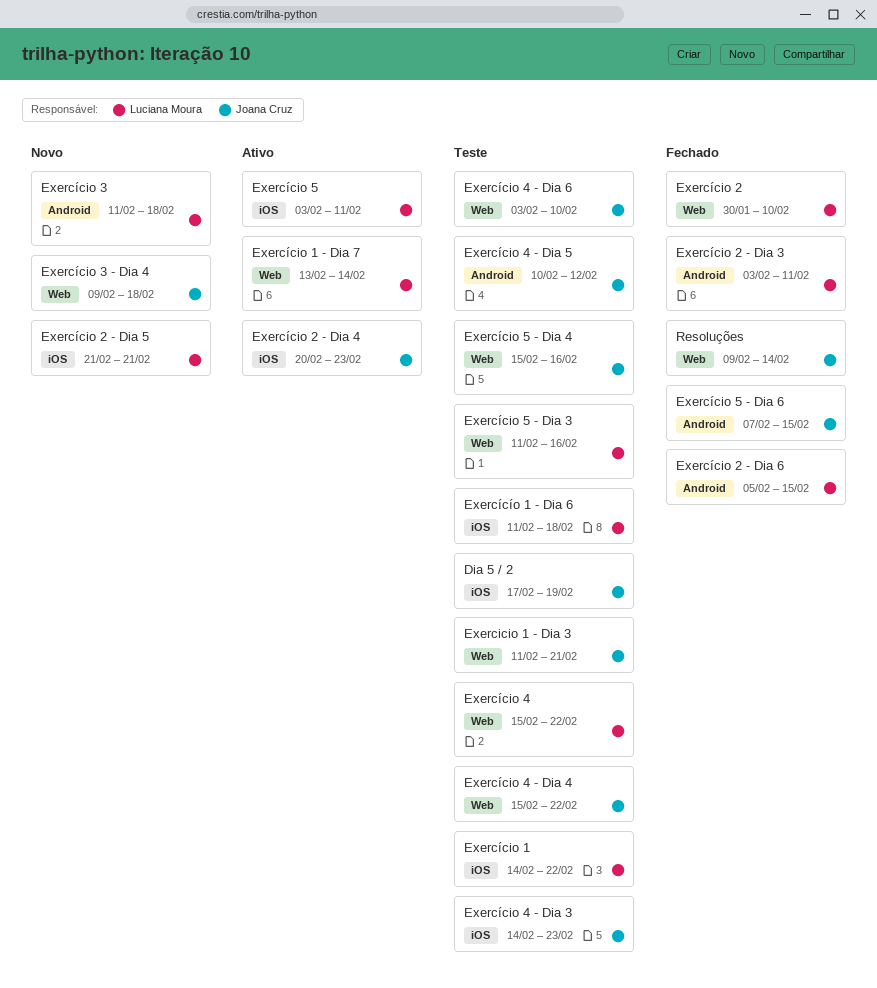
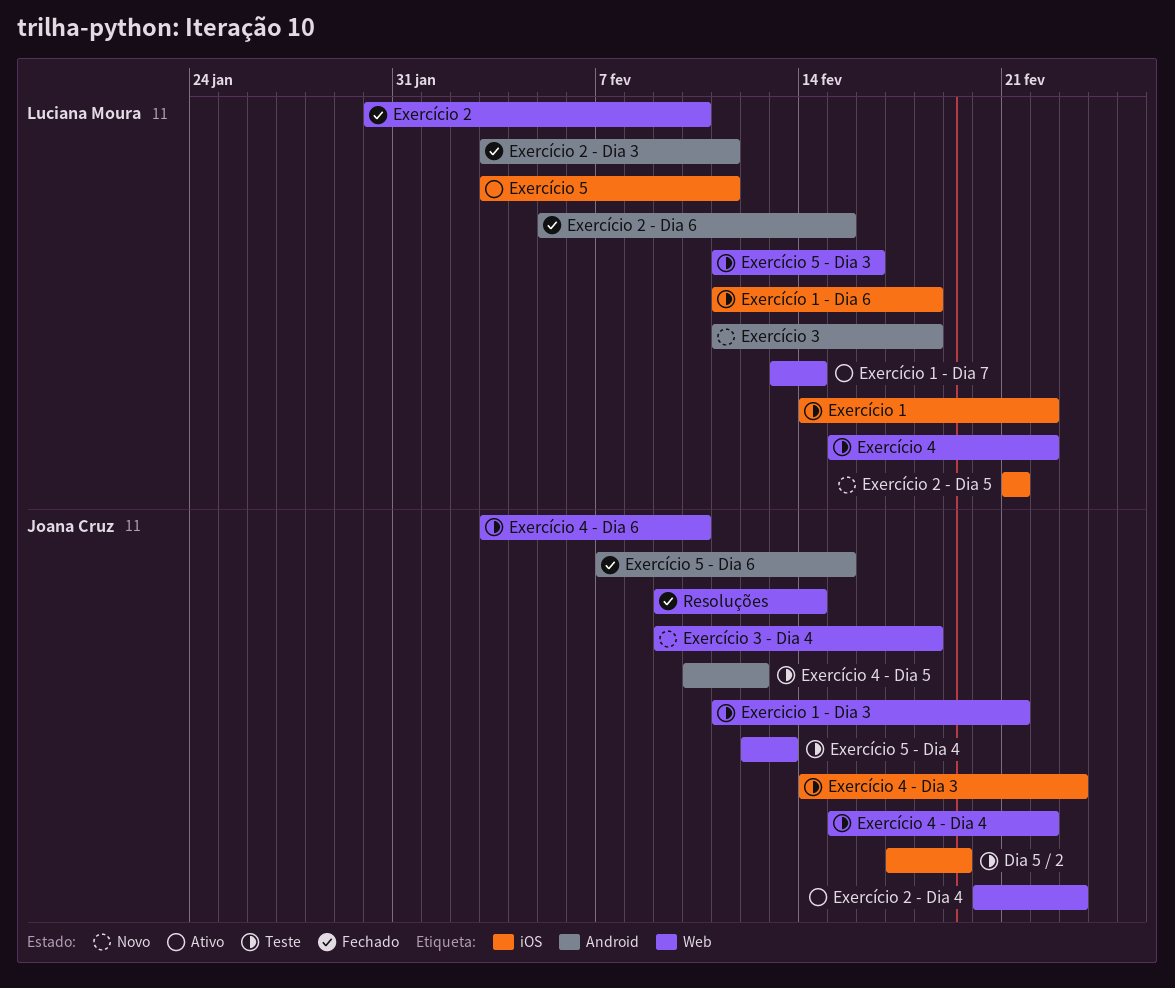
Exercício 2 - Dia 4, label: iOS -> Web
Exercício 5 - Dia 4, start: Feb 15 -> Feb 12
Exercício 5 - Dia 4, due: Feb 16 -> Feb 13

